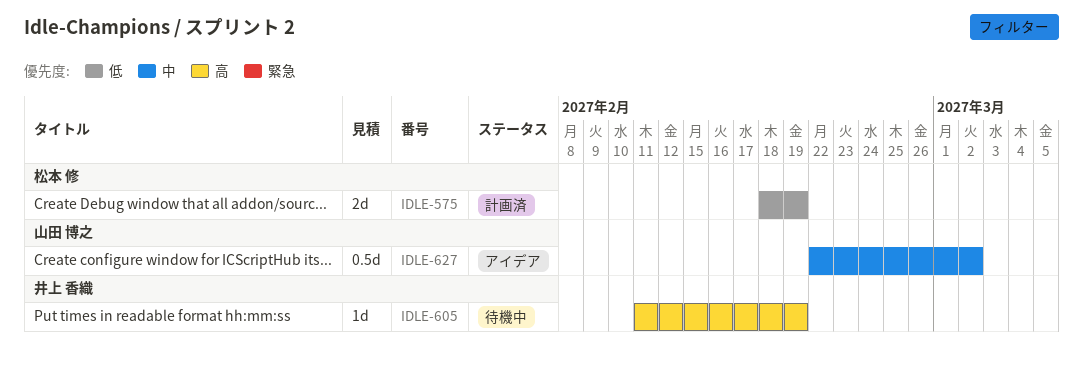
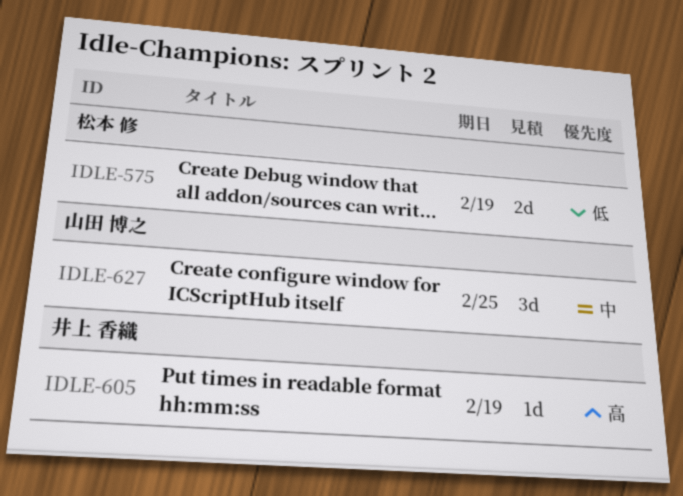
IDLE-627, estimate: 0.5d -> 3d
IDLE-627, due: Mar 2 -> Feb 25

